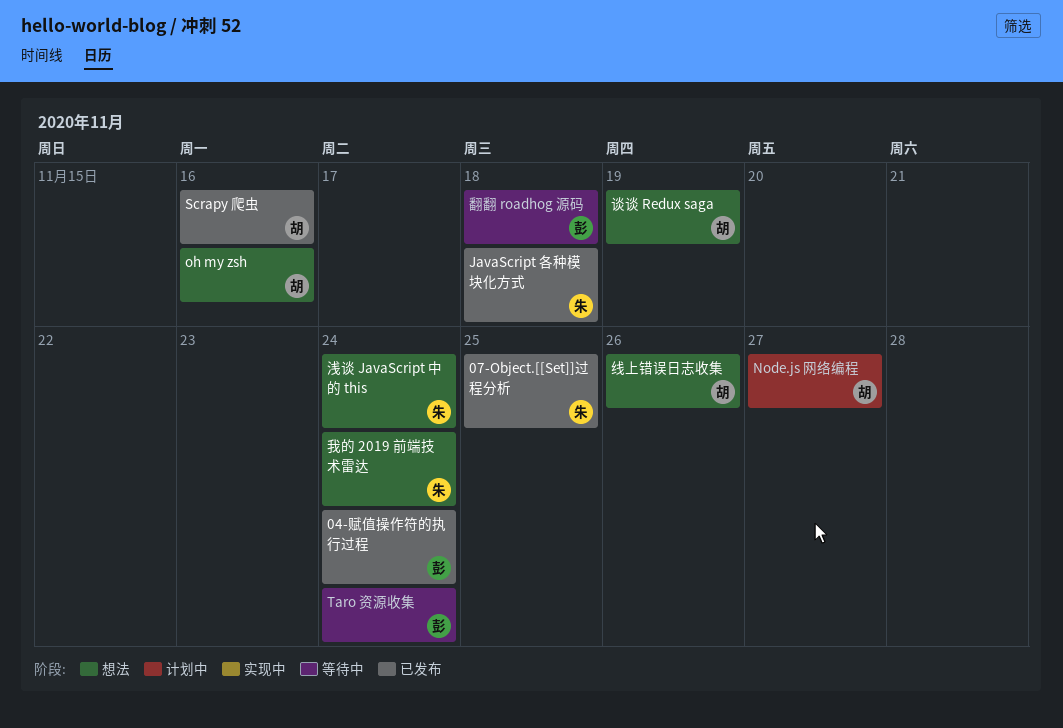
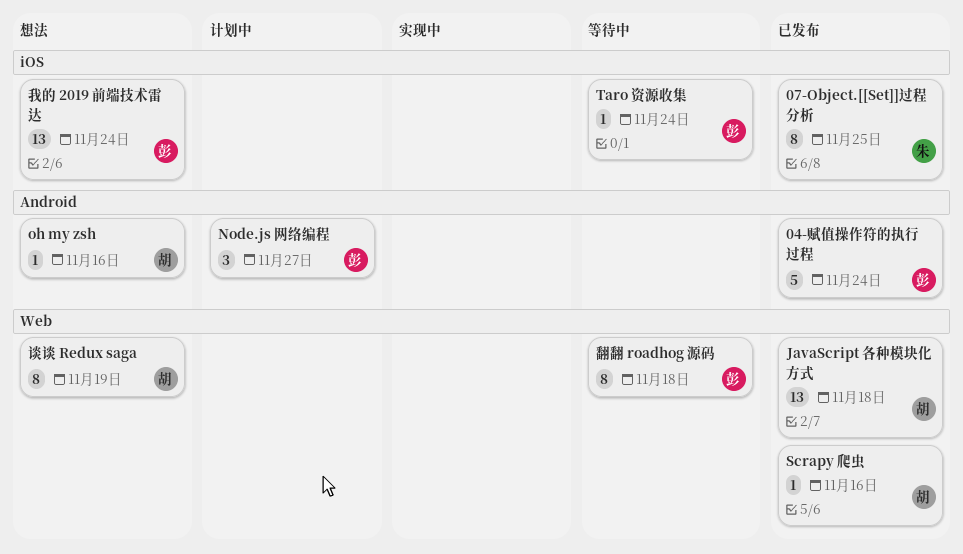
JavaScript 各种模块化方式, owner: 朱 -> 胡
Node.js 网络编程, owner: 胡 -> 彭
我的 2019 前端技术雷达, owner: 朱 -> 彭
浅谈 JavaScript 中的 this: present -> none
线上错误日志收集: present -> none

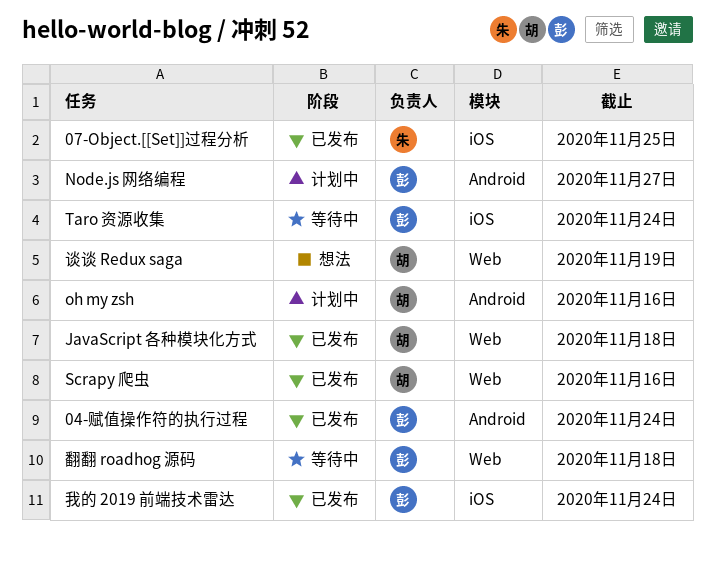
oh my zsh, status: 想法 -> 计划中
我的 2019 前端技术雷达, status: 想法 -> 已发布

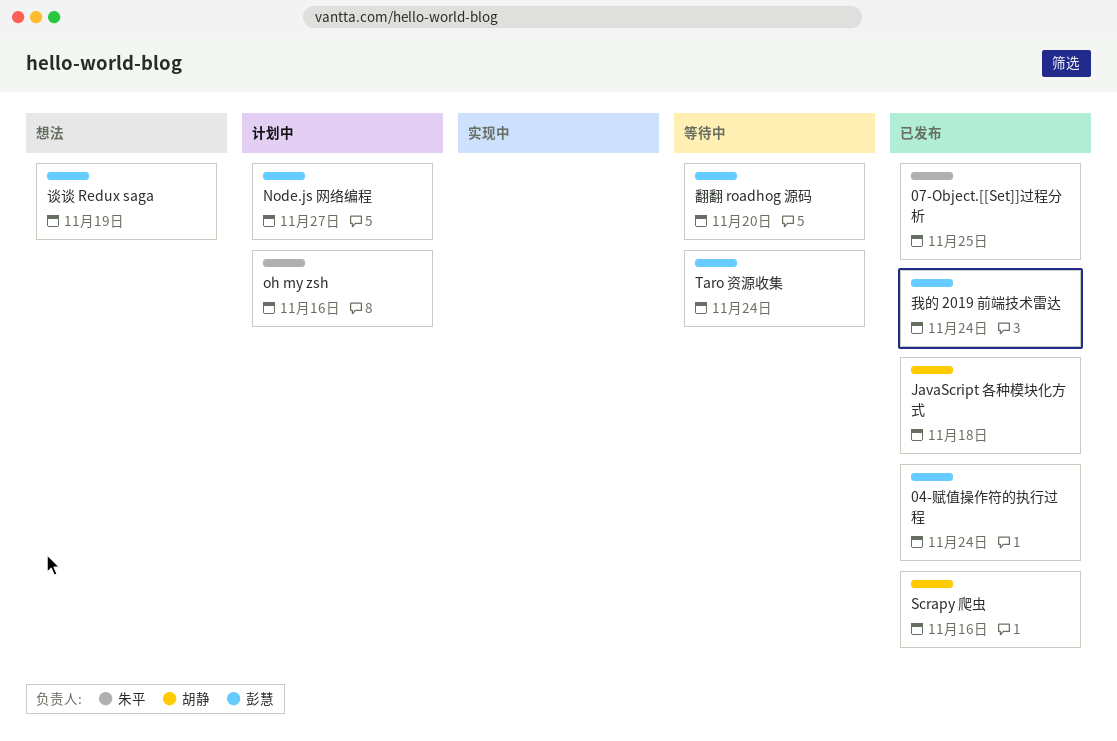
oh my zsh, owner: 胡静 -> 朱平
翻翻 roadhog 源码, due: Nov 18 -> Nov 20
谈谈 Redux saga, owner: 胡静 -> 彭慧

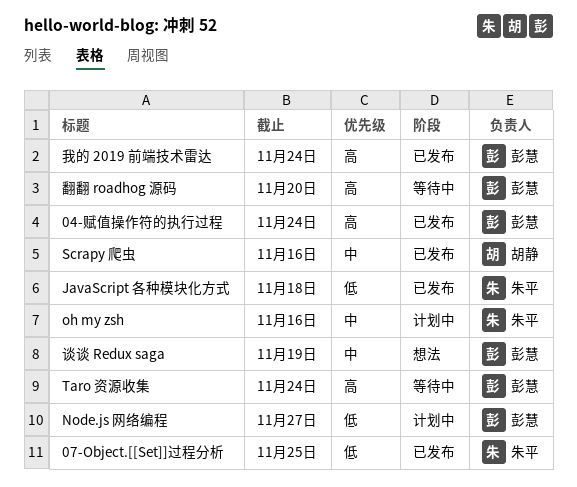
JavaScript 各种模块化方式, owner: 胡静 -> 朱平

